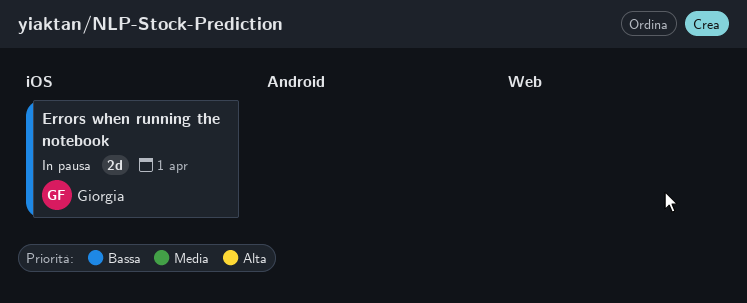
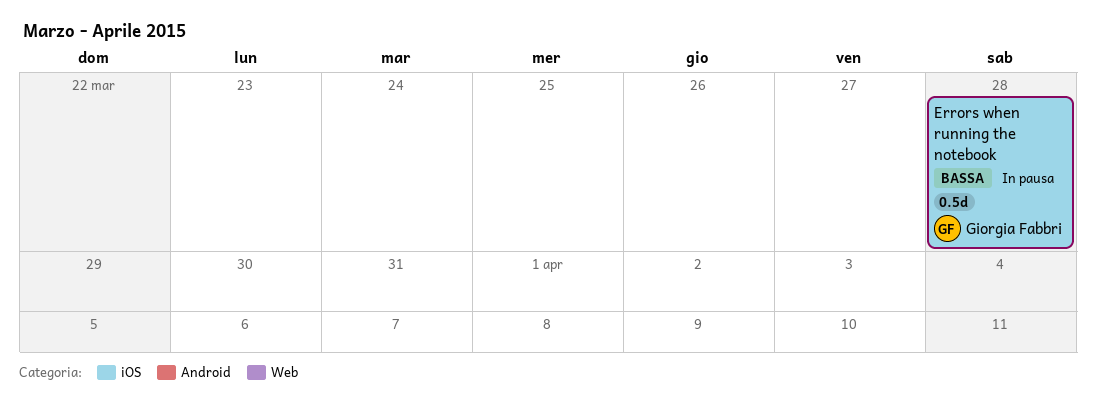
Errors when running the notebook, estimate: 2d -> 0.5d
Errors when running the notebook, due: Apr 1 -> Mar 28

